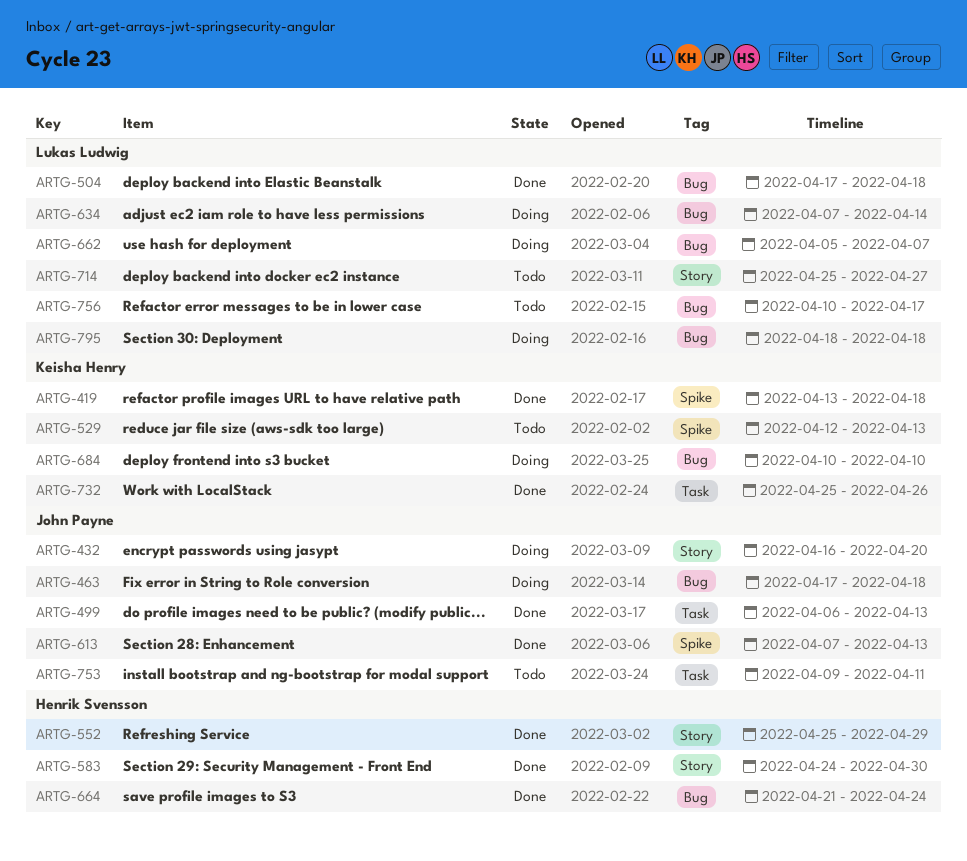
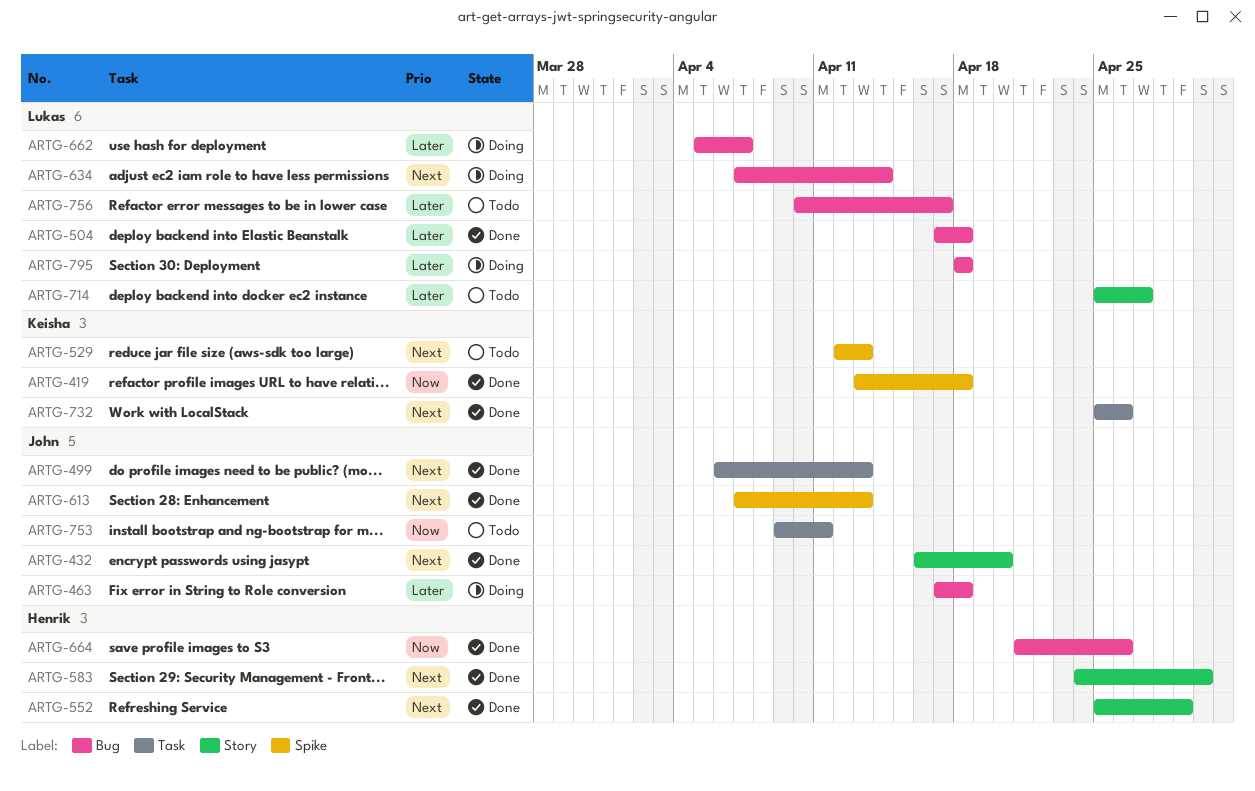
ARTG-432, status: Doing -> Done
ARTG-664, due: Apr 24 -> Apr 26
ARTG-684: present -> none

